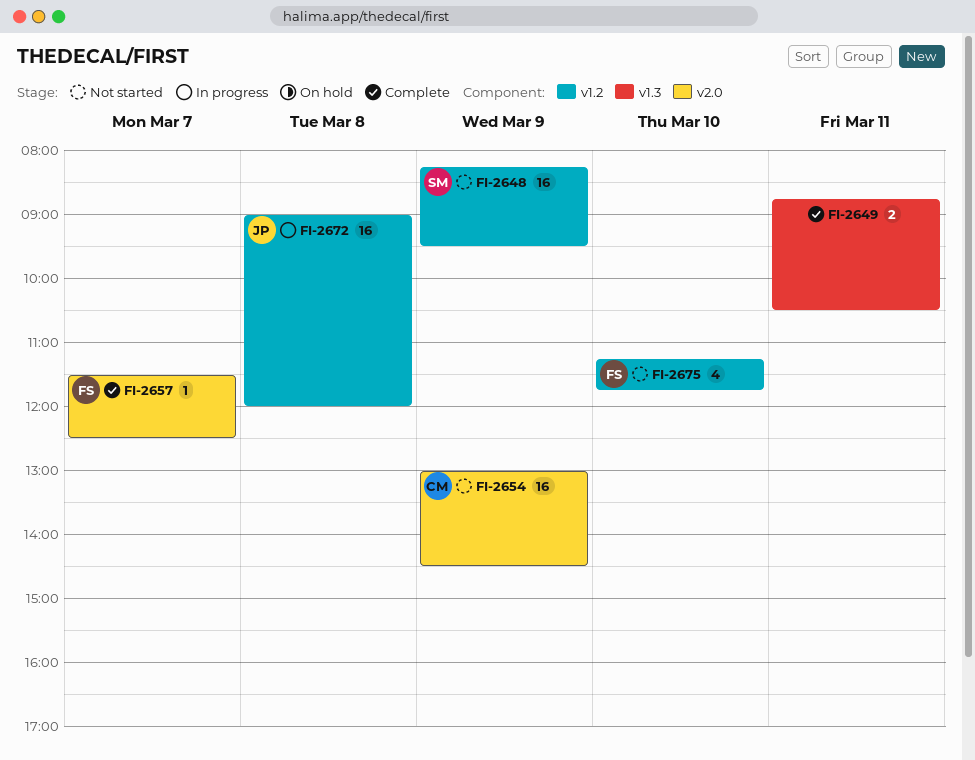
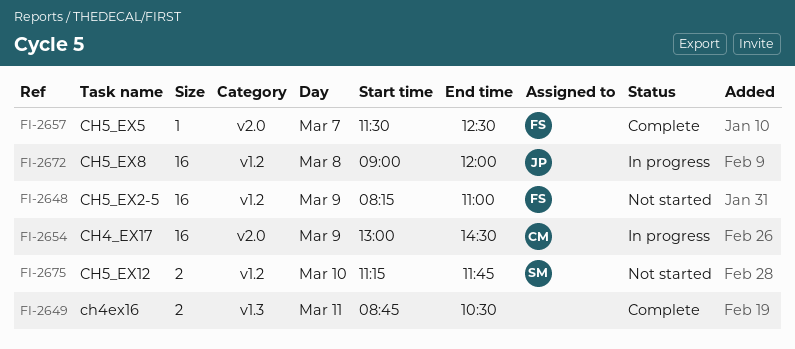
FI-2648, owner: SM -> FS
FI-2648, ends: 09:30 -> 11:00
FI-2654, status: Not started -> In progress
FI-2675, owner: FS -> SM
FI-2675, estimate: 4 -> 2

